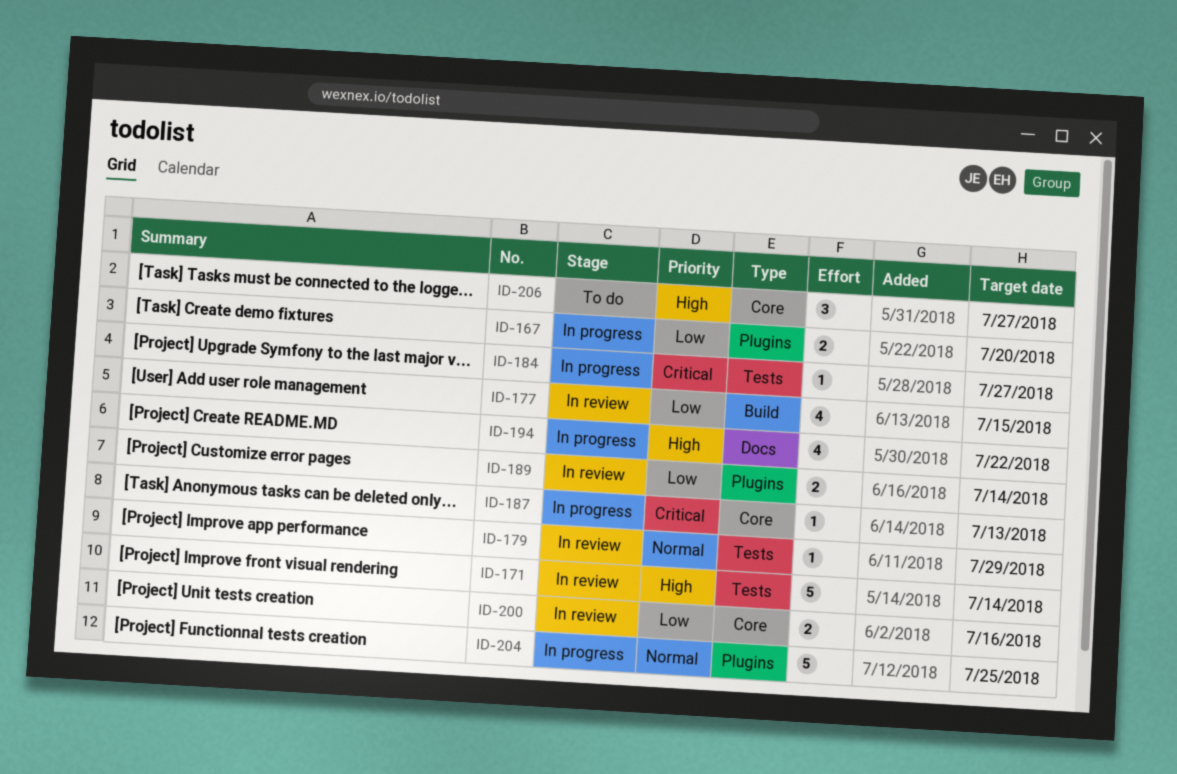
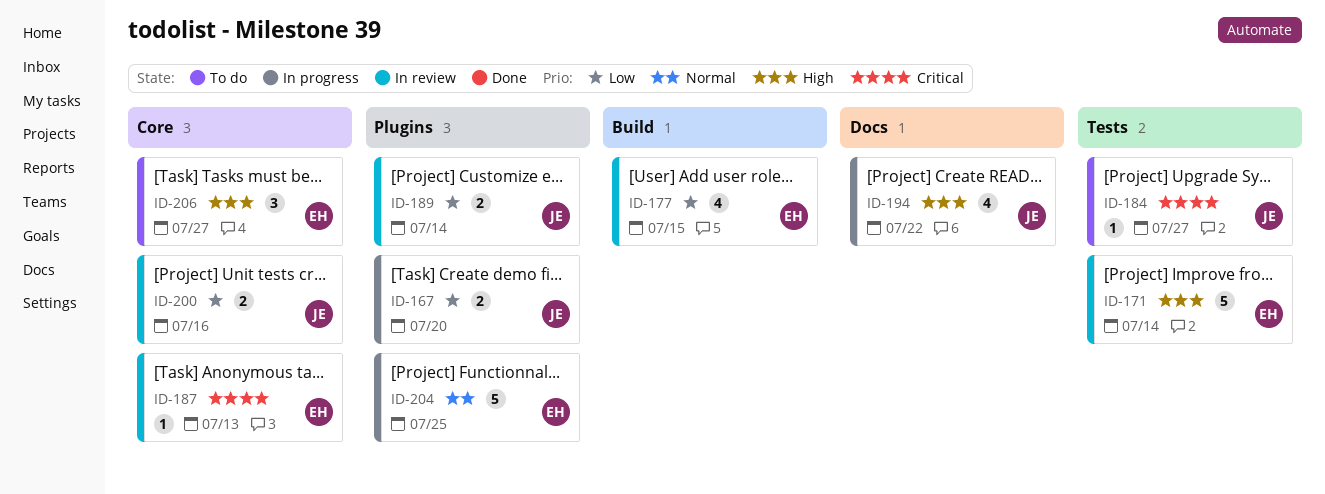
ID-179: present -> none
ID-184, status: In progress -> To do
ID-187, status: In progress -> In review

